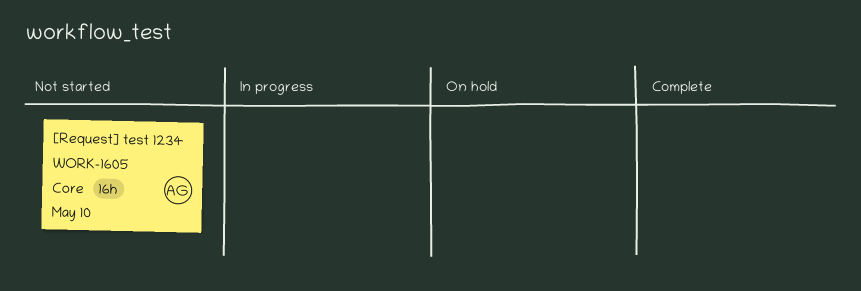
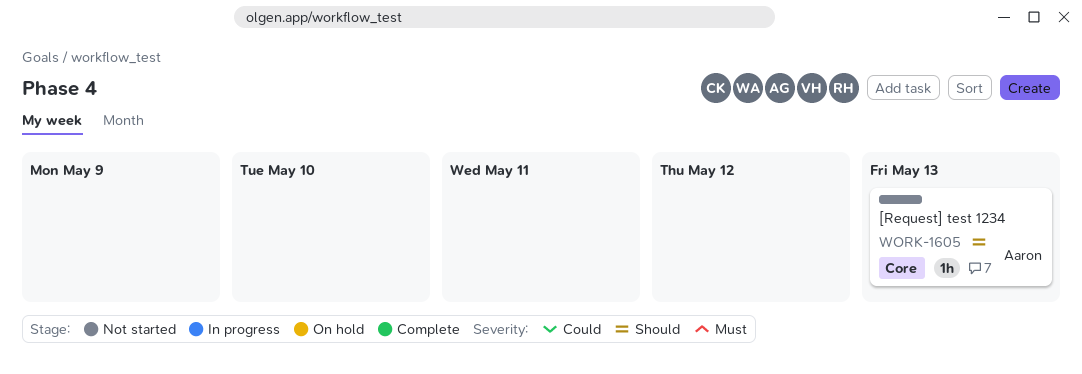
WORK-1605, estimate: 16h -> 1h
WORK-1605, due: May 10 -> May 13

